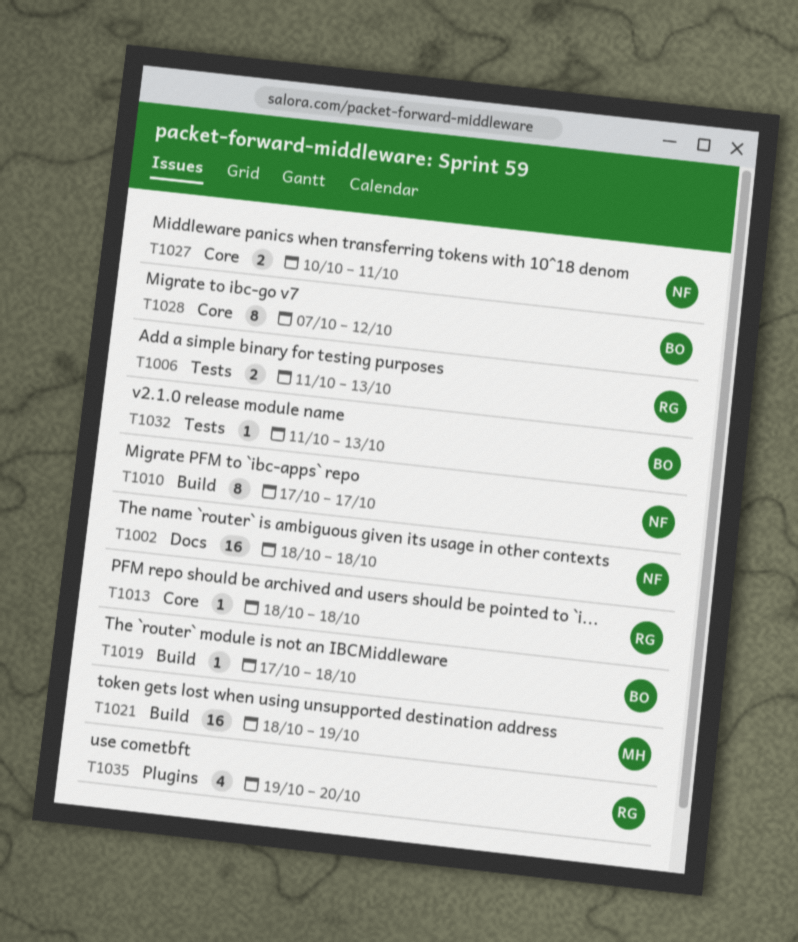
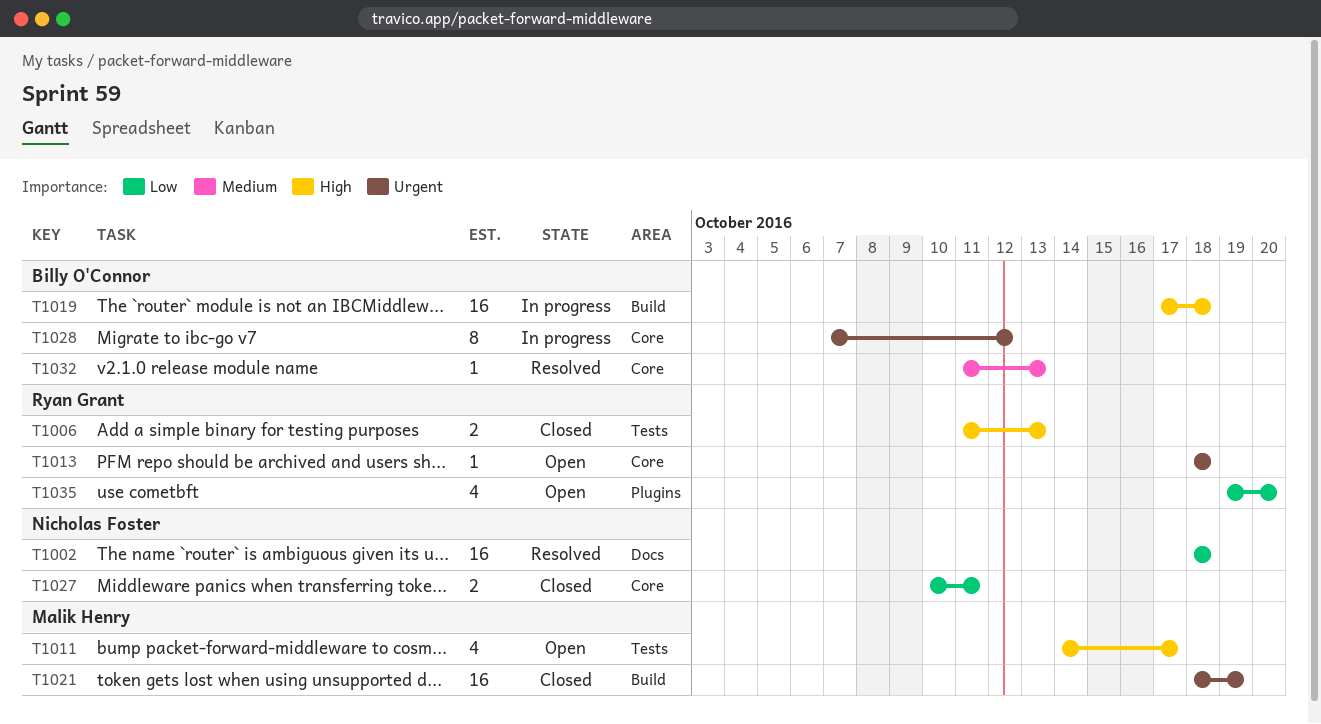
T1010: present -> none
T1011: none -> present
T1019, estimate: 1 -> 16
T1032, label: Tests -> Core

